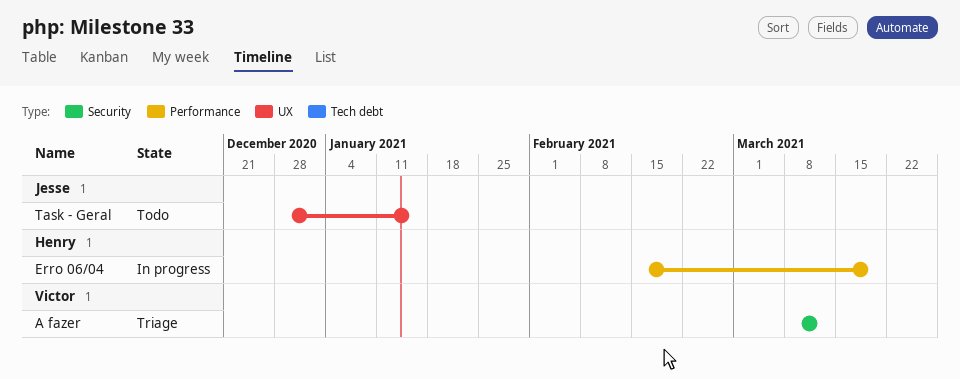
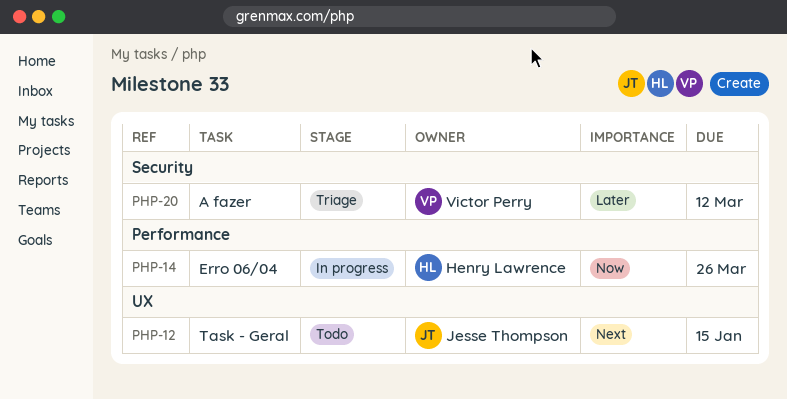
Erro 06/04, due: Mar 19 -> Mar 26

